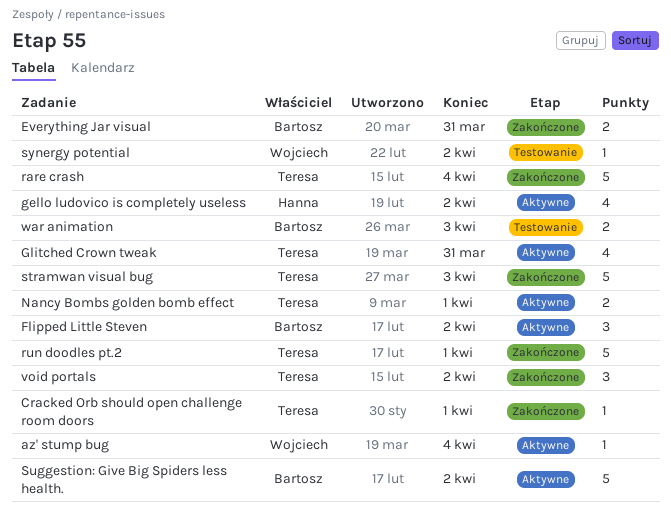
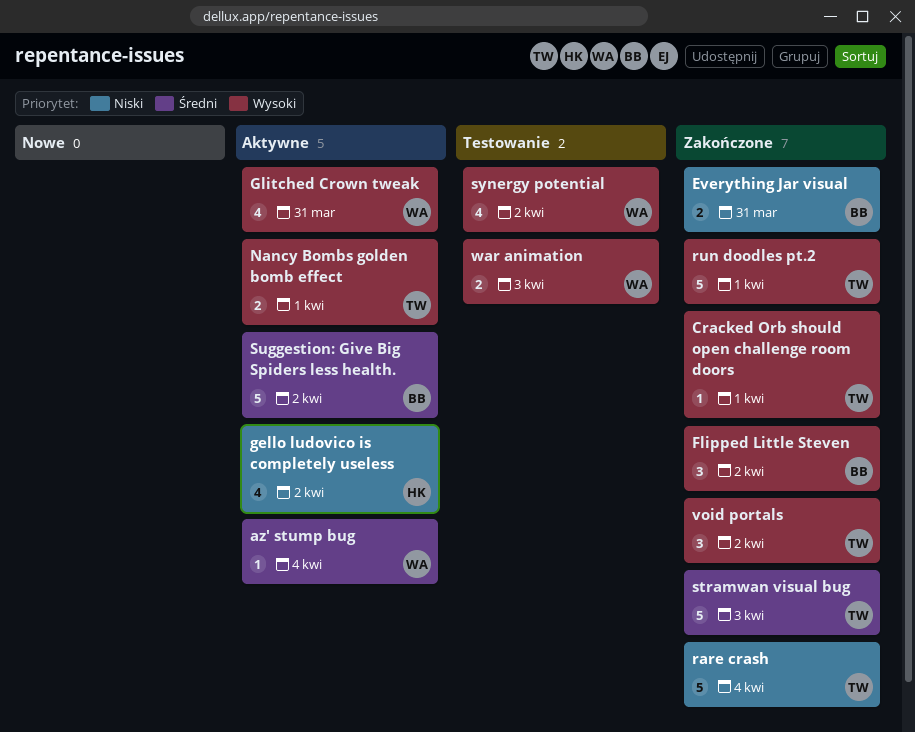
Flipped Little Steven, status: Aktywne -> Zakończone
Glitched Crown tweak, owner: Teresa -> Wojciech
synergy potential, estimate: 1 -> 4
war animation, owner: Bartosz -> Wojciech

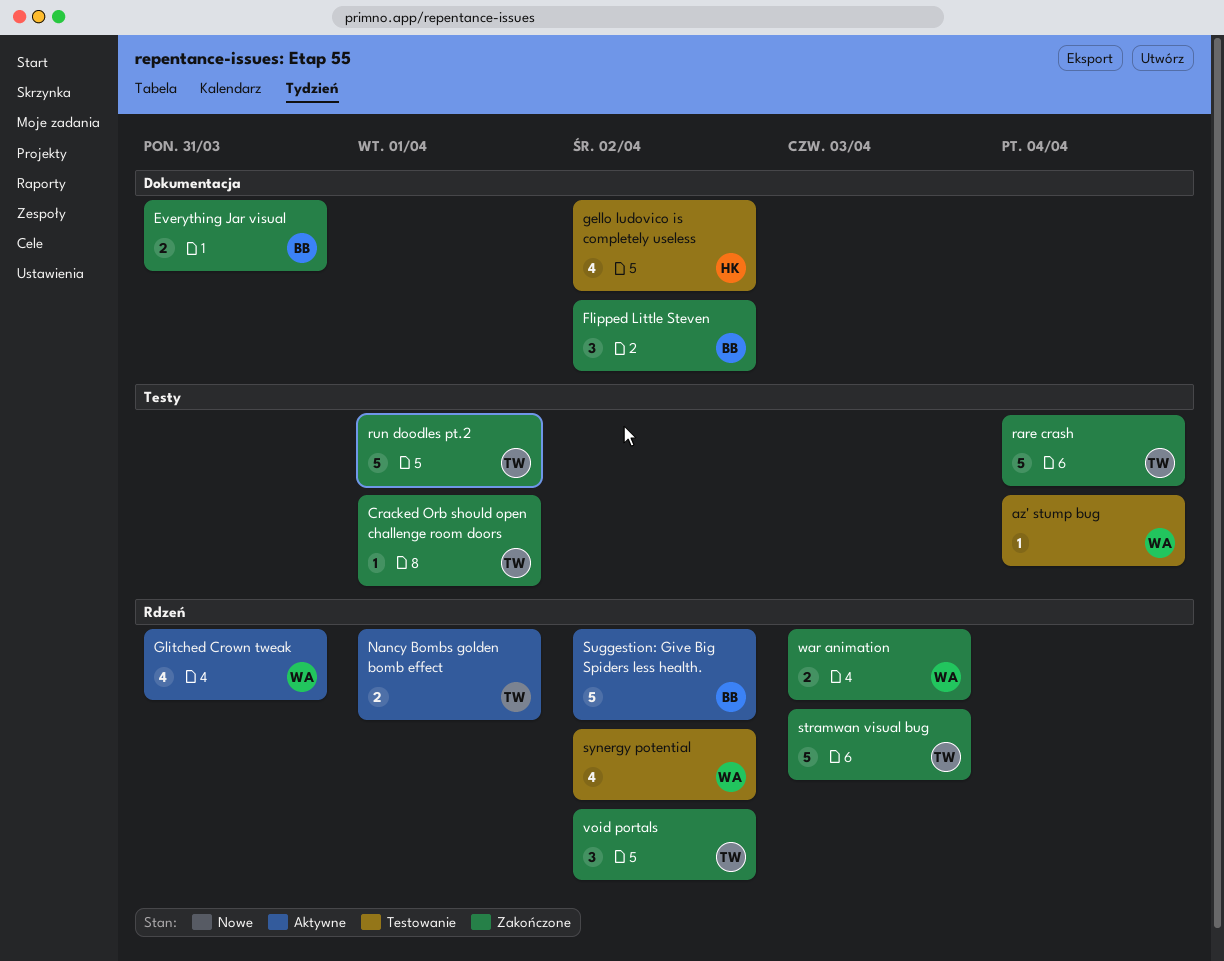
az' stump bug, status: Aktywne -> Testowanie
gello ludovico is completely useless, status: Aktywne -> Testowanie
war animation, status: Testowanie -> Zakończone

